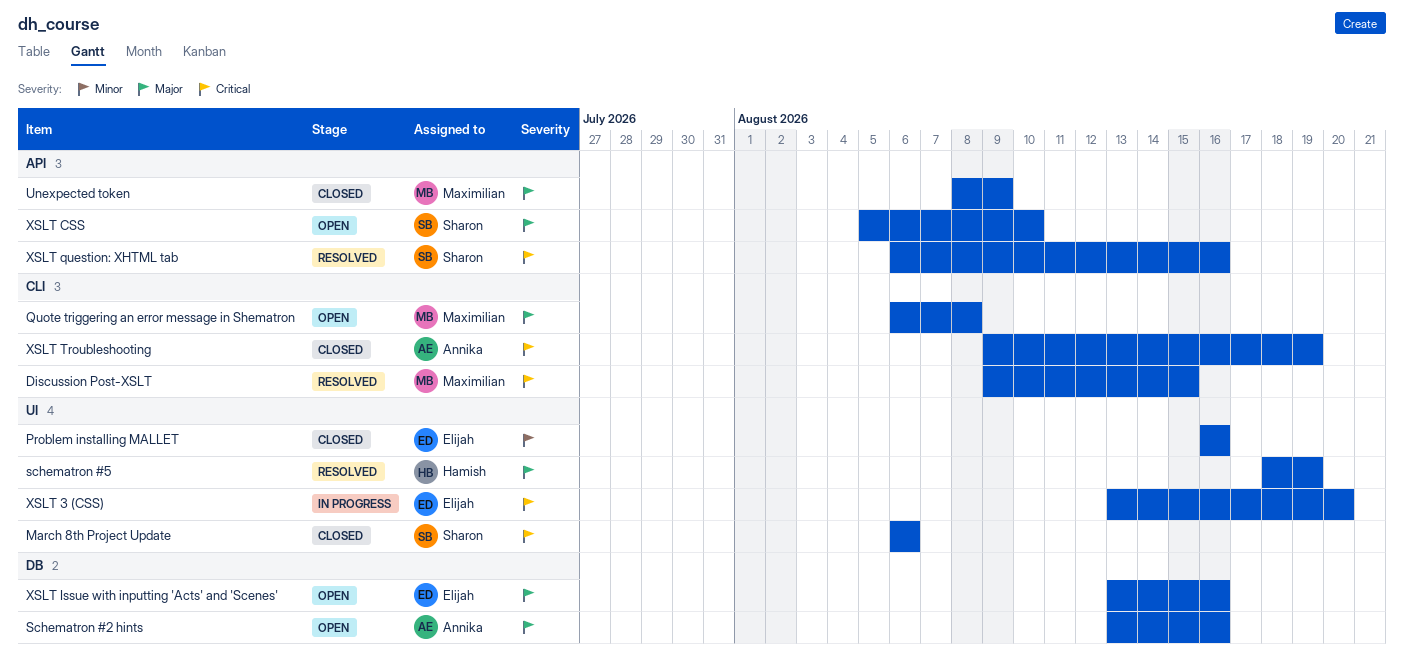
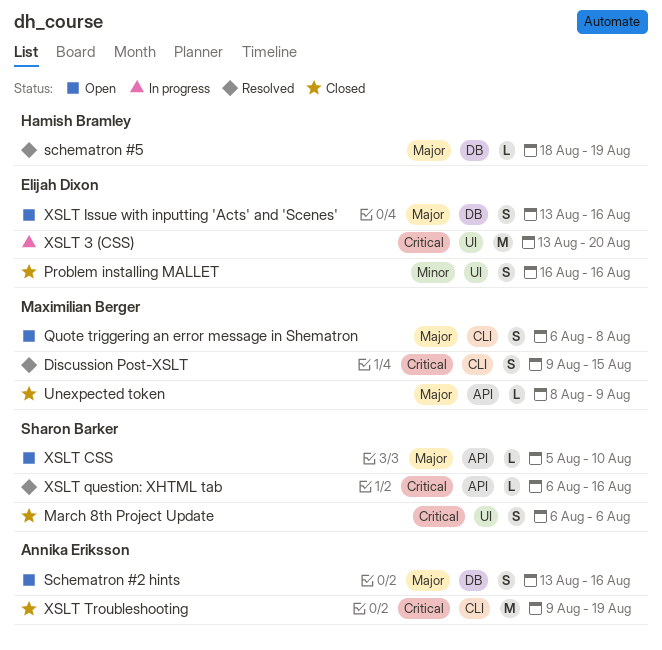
schematron #5, label: UI -> DB

